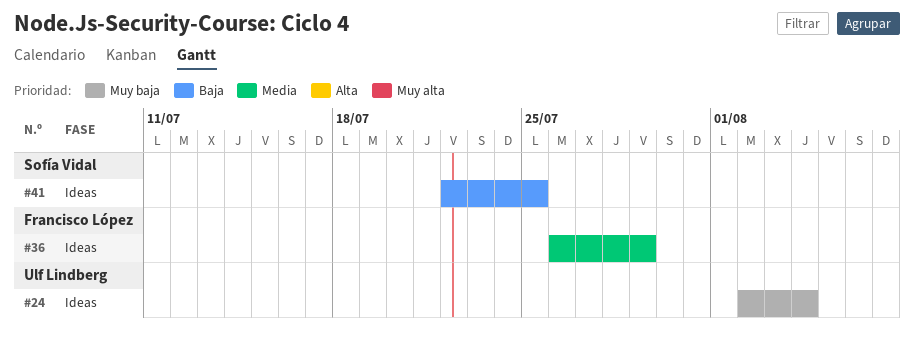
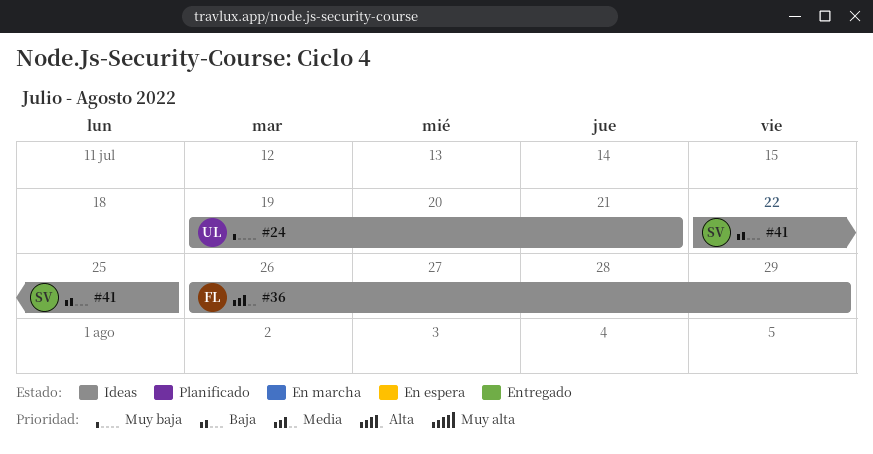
#24, start: Aug 2 -> Jul 19
#24, due: Aug 4 -> Jul 21

